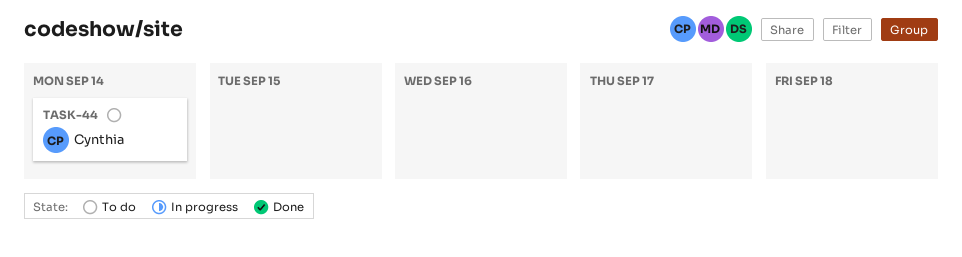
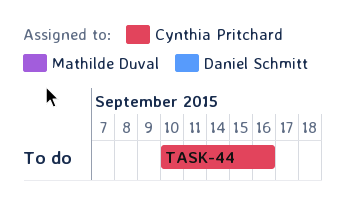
TASK-44, due: Sep 14 -> Sep 16

